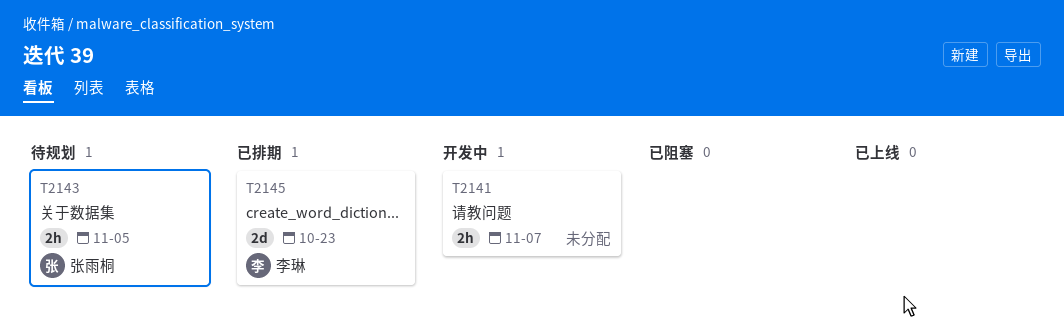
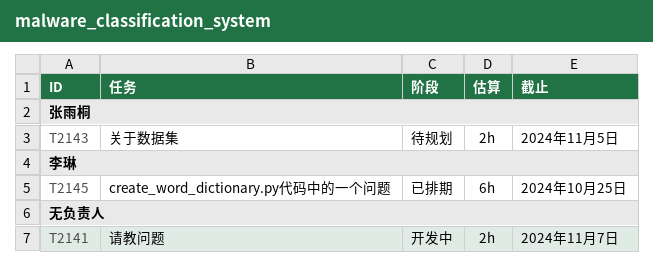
T2145, estimate: 2d -> 6h
T2145, due: Oct 23 -> Oct 25

